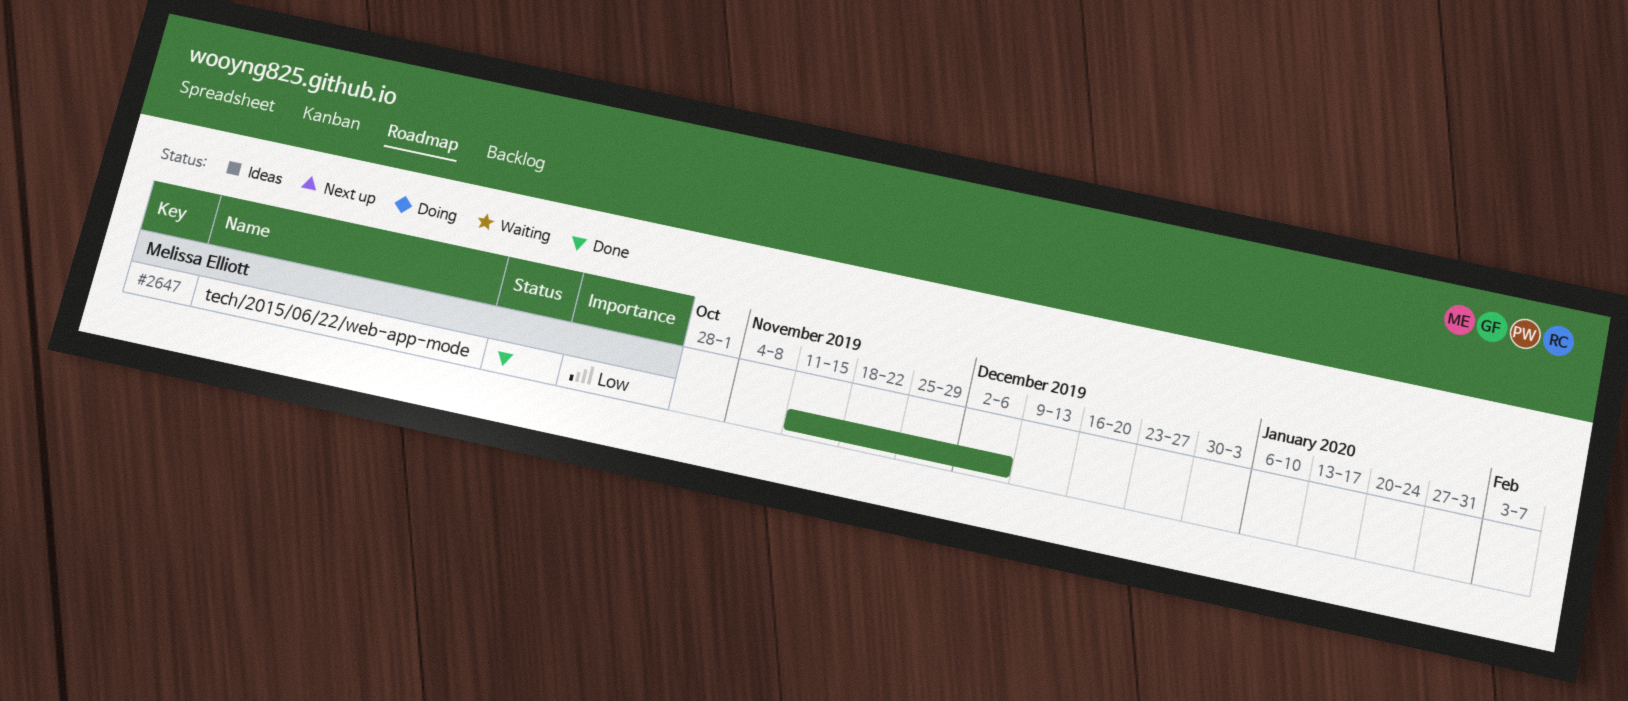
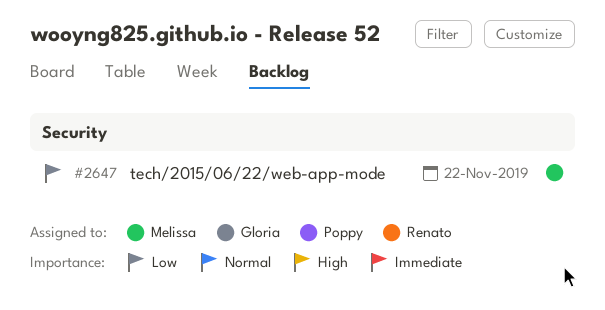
#2647, due: Dec 6 -> Nov 22

